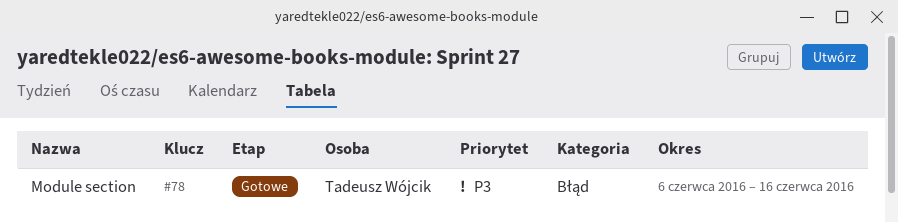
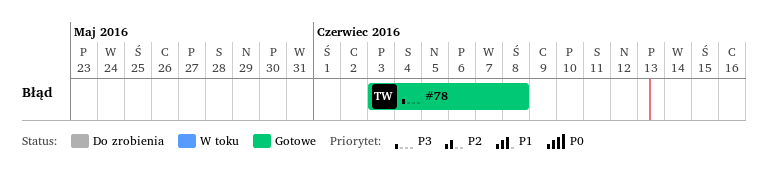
#78, start: Jun 6 -> Jun 3
#78, due: Jun 16 -> Jun 8

